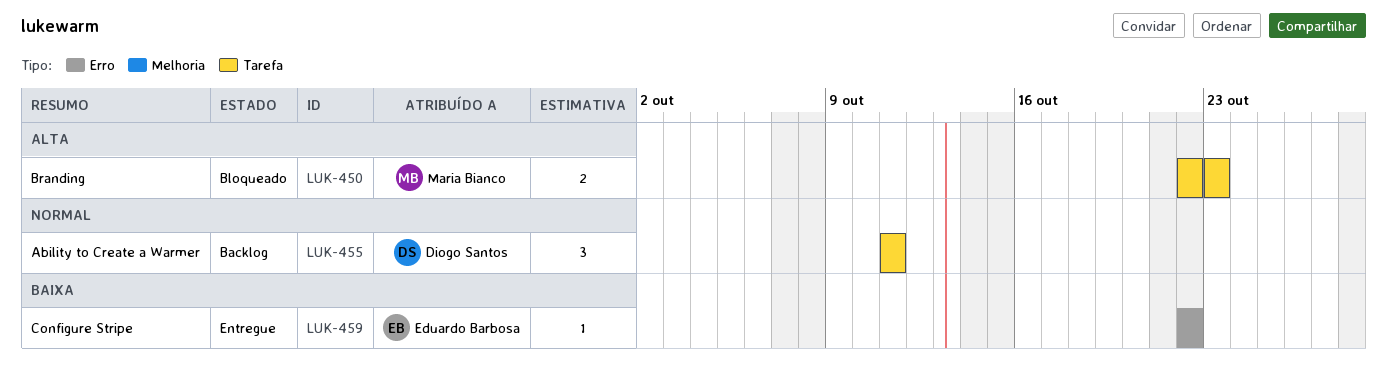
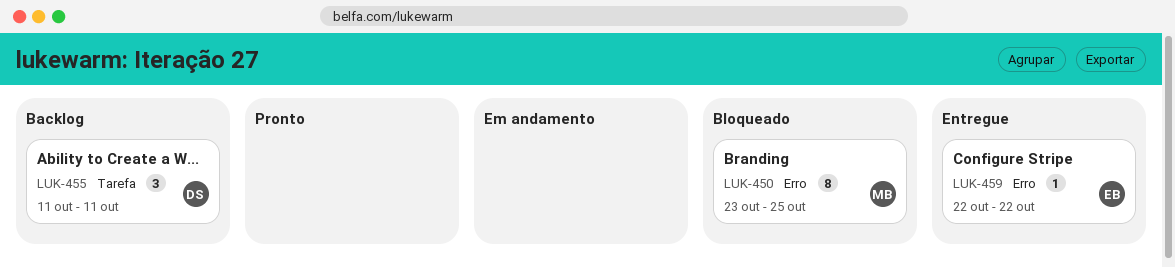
LUK-450, label: Tarefa -> Erro
LUK-450, estimate: 2 -> 8
LUK-450, start: Oct 22 -> Oct 23
LUK-450, due: Oct 23 -> Oct 25

